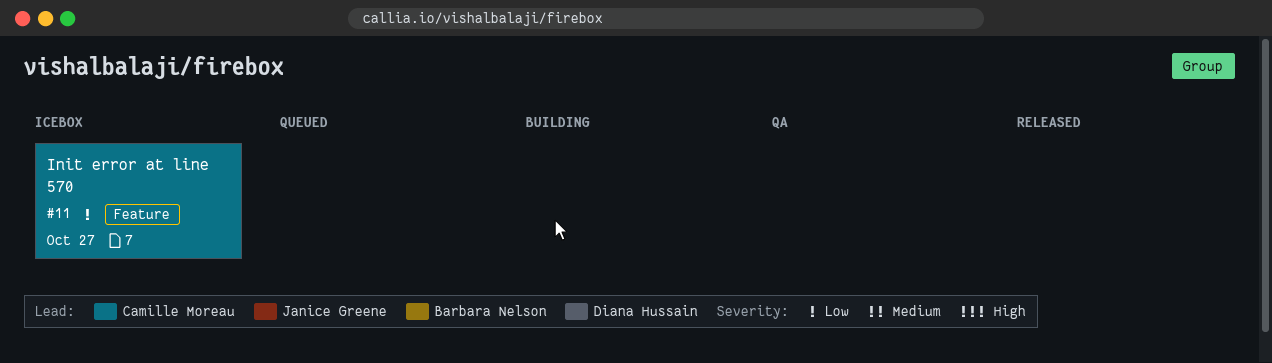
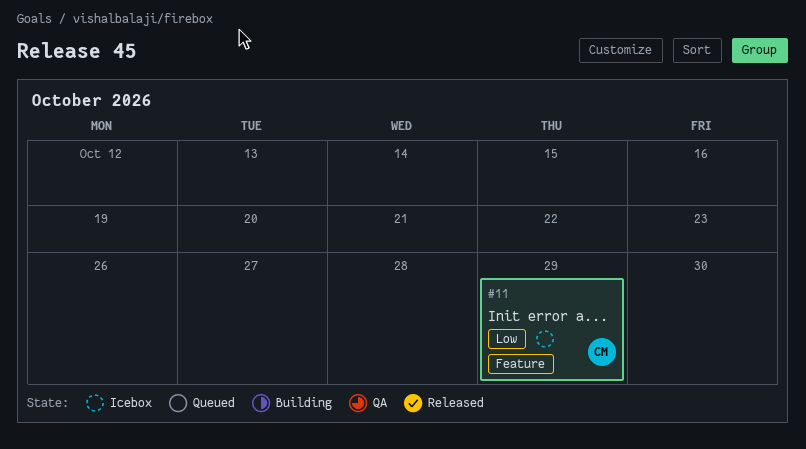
#11, due: Oct 27 -> Oct 29

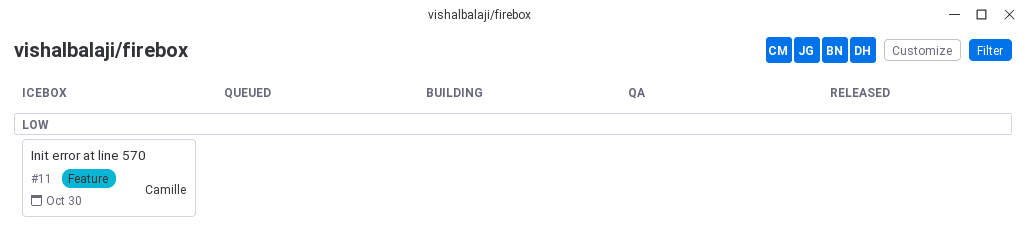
#11, due: Oct 29 -> Oct 30

